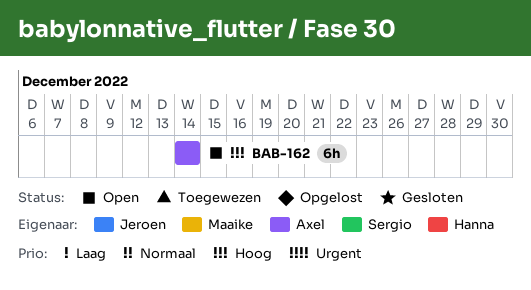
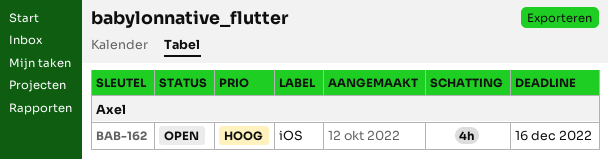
BAB-162, estimate: 6h -> 4h
BAB-162, due: Dec 14 -> Dec 16

